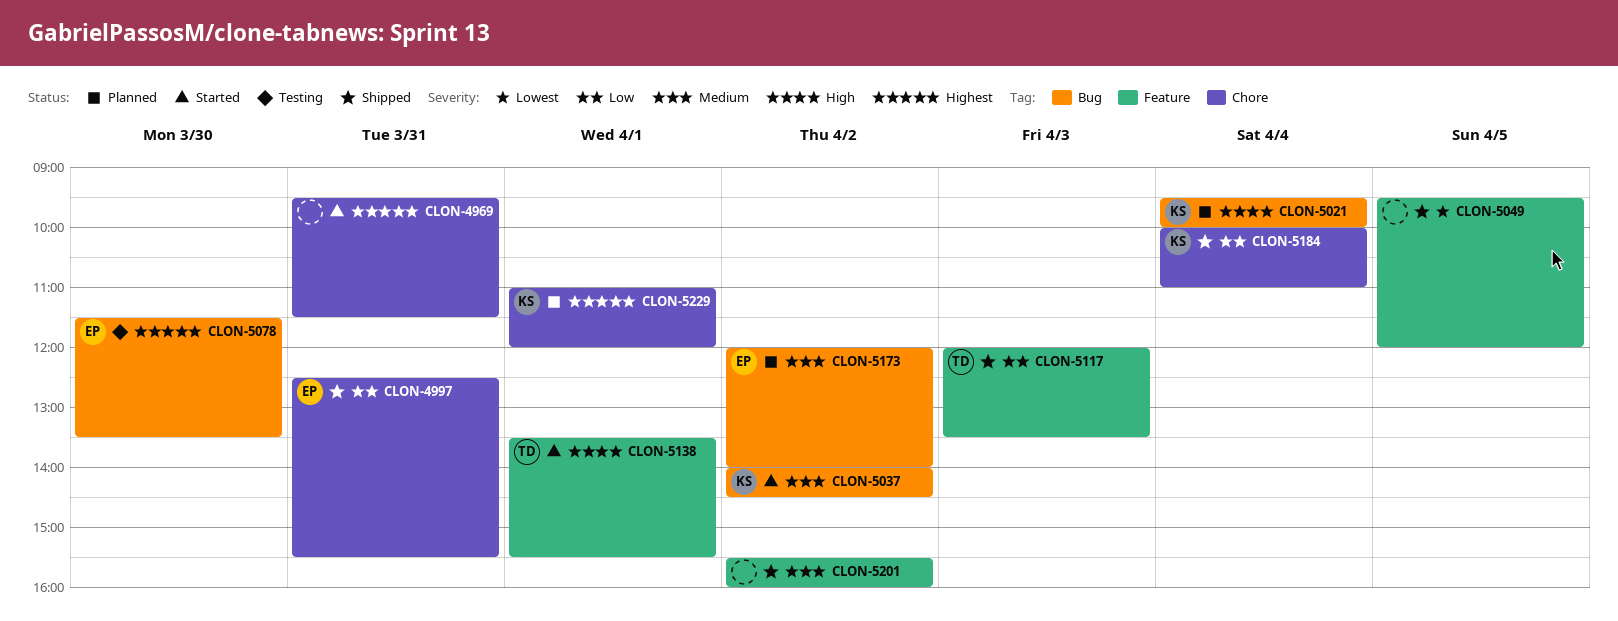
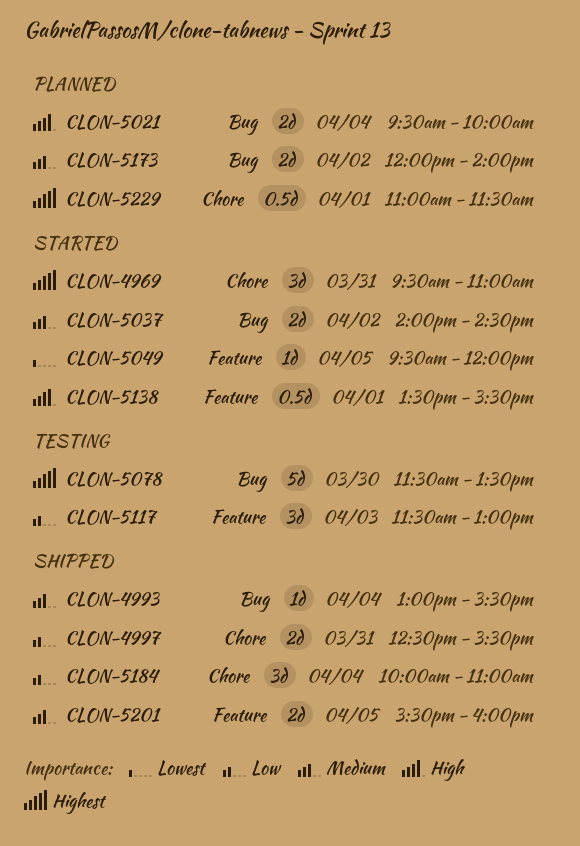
CLON-4969, ends: 11:30 -> 11:00
CLON-4993: none -> present
CLON-5049, status: Shipped -> Started
CLON-5117, status: Shipped -> Testing
CLON-5117, begins: 12:00 -> 11:30
CLON-5117, ends: 13:30 -> 13:00
CLON-5201, day: Apr 2 -> Apr 5
CLON-5229, ends: 12:00 -> 11:30

